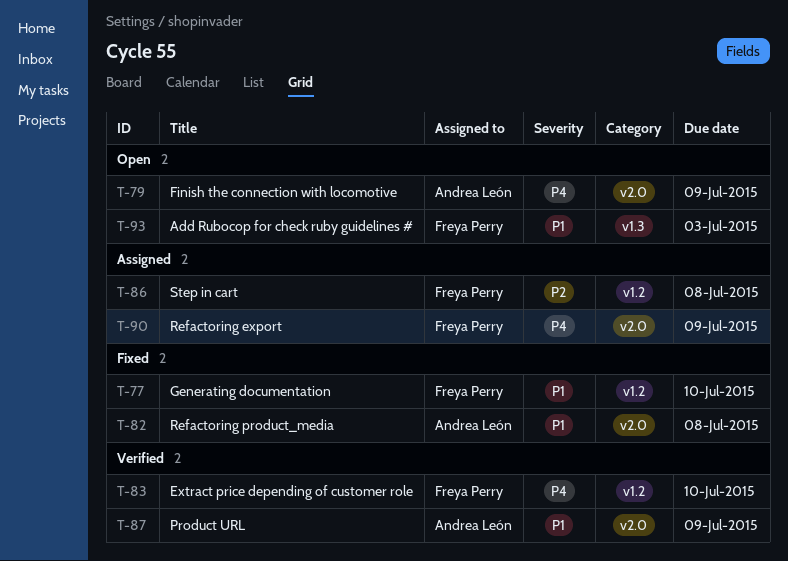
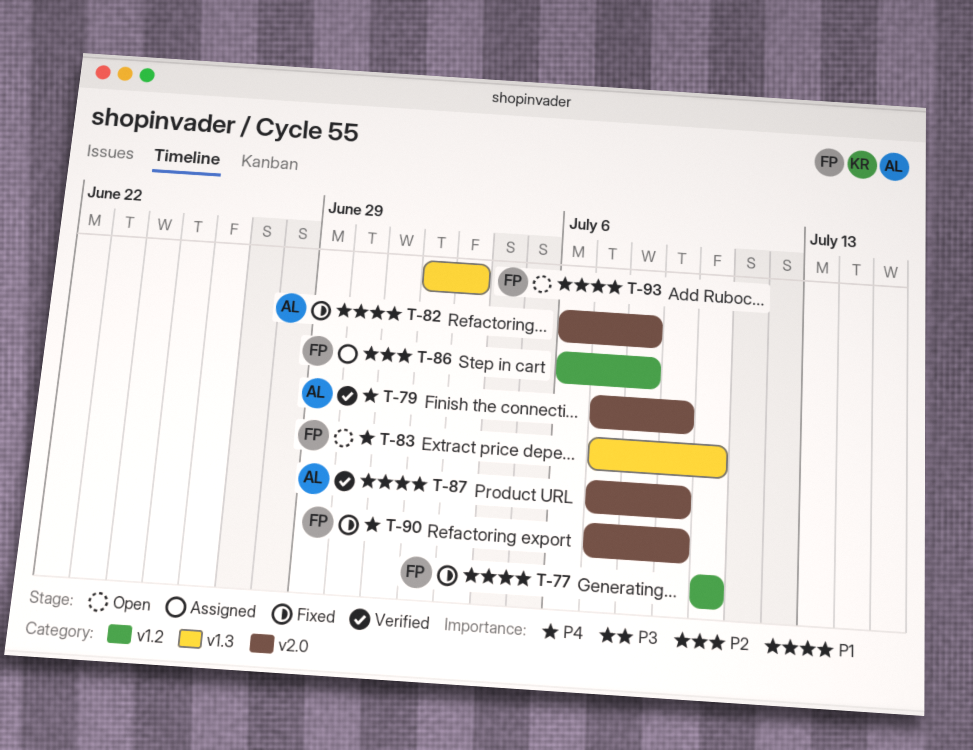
T-79, status: Open -> Verified
T-83, status: Verified -> Open
T-83, label: v1.2 -> v1.3
T-90, status: Assigned -> Fixed

